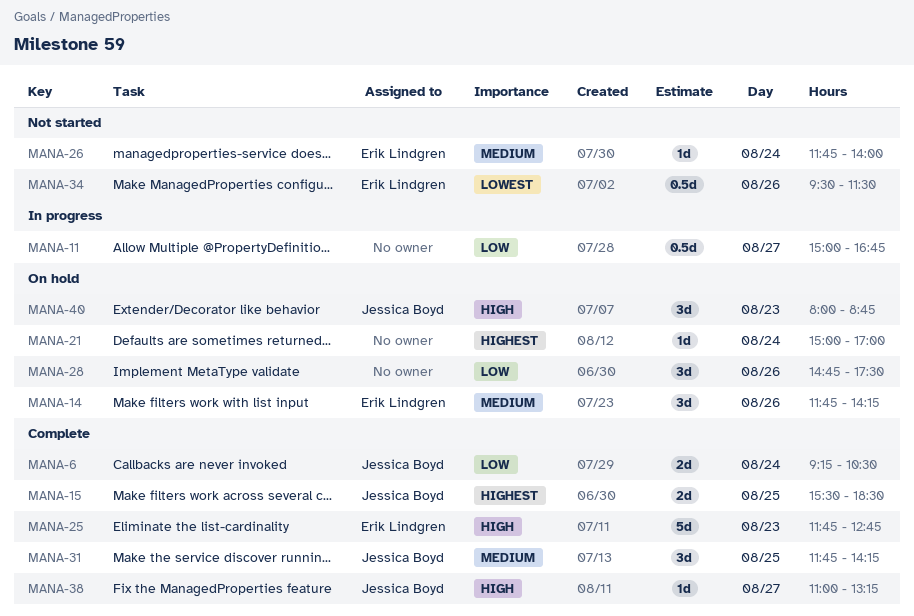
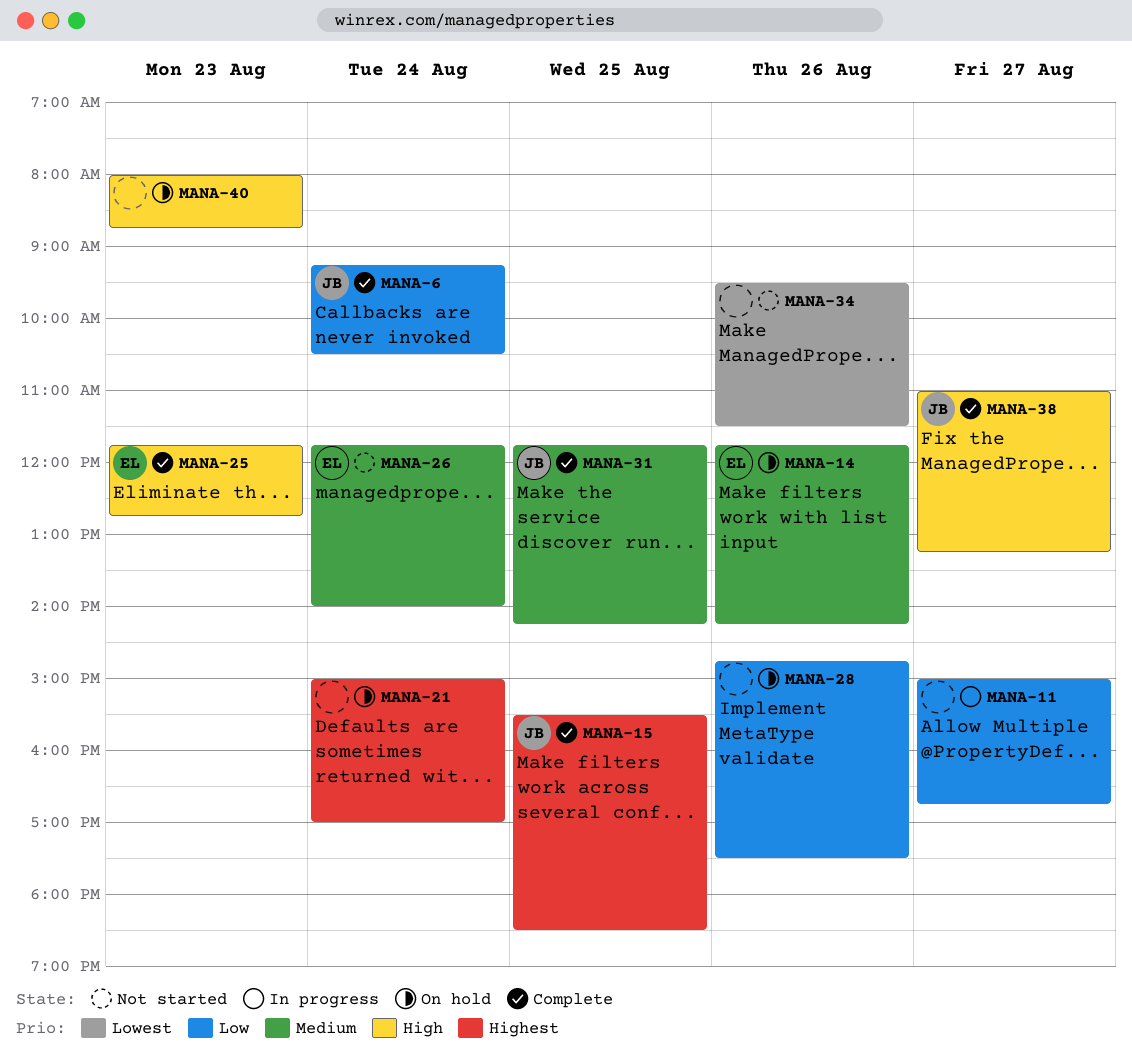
MANA-34, owner: Erik Lindgren -> none
MANA-40, owner: Jessica Boyd -> none

